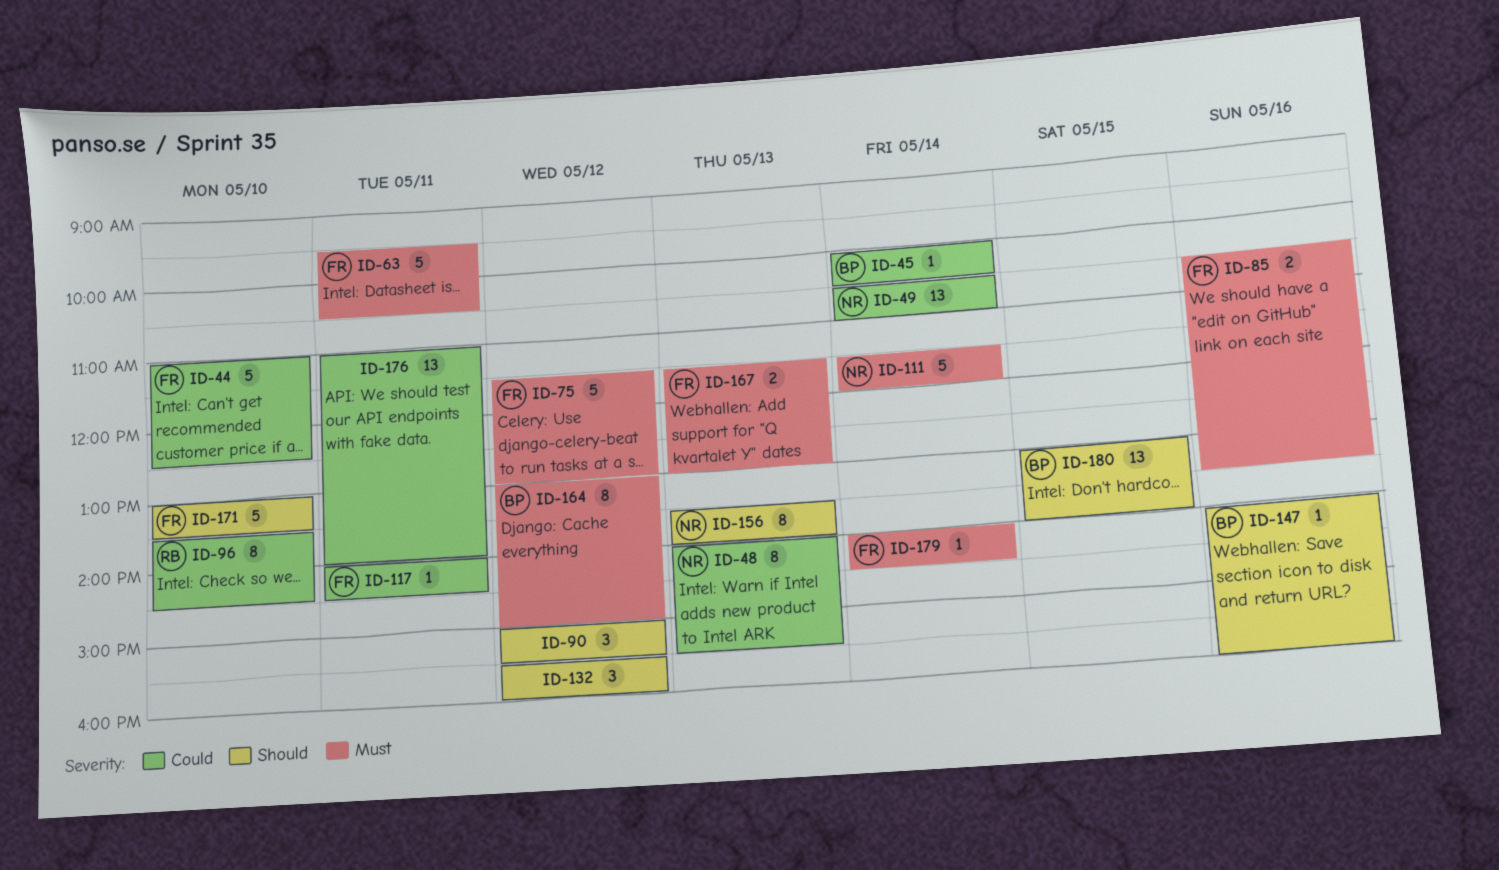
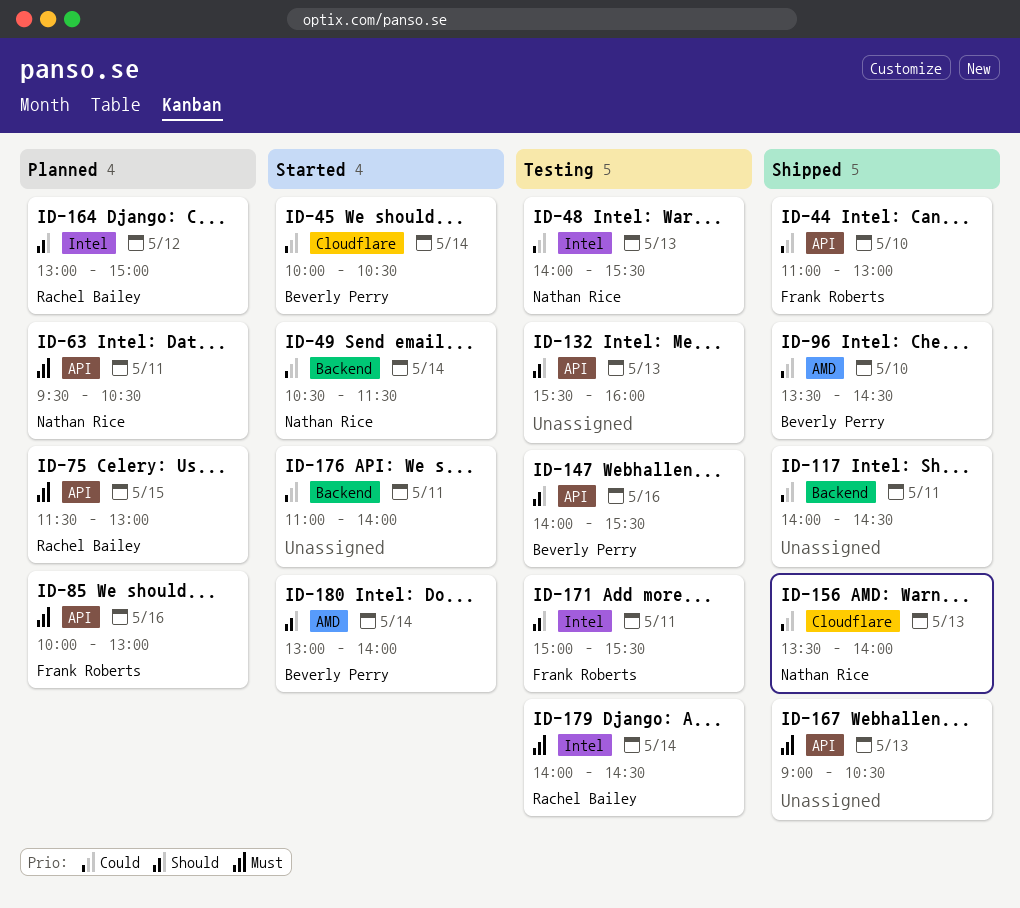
ID-44, ends: 12:30 -> 13:00
ID-49, ends: 11:00 -> 11:30
ID-63, owner: Frank Roberts -> Nathan Rice
ID-75, owner: Frank Roberts -> Rachel Bailey
ID-75, day: May 12 -> May 15
ID-85, begins: 10:30 -> 10:00
ID-85, ends: 13:30 -> 13:00
ID-90: present -> none
ID-96, owner: Rachel Bailey -> Beverly Perry
ID-111: present -> none
ID-117, owner: Frank Roberts -> none
ID-132, day: May 12 -> May 13
ID-147, ends: 16:00 -> 15:30
ID-156, priority: Should -> Could
ID-164, owner: Beverly Perry -> Rachel Bailey
ID-164, priority: Must -> Should
ID-167, owner: Frank Roberts -> none
ID-167, begins: 11:30 -> 09:00
ID-167, ends: 13:00 -> 10:30
ID-171, day: May 10 -> May 11
ID-171, begins: 13:00 -> 15:00
ID-171, ends: 13:30 -> 15:30
ID-179, owner: Frank Roberts -> Rachel Bailey
ID-180, day: May 15 -> May 14

